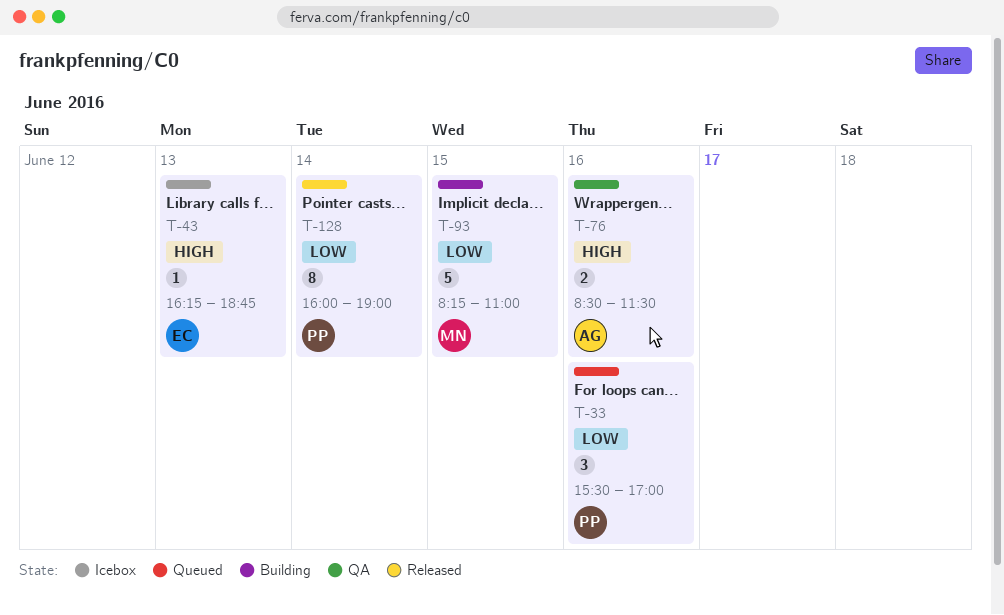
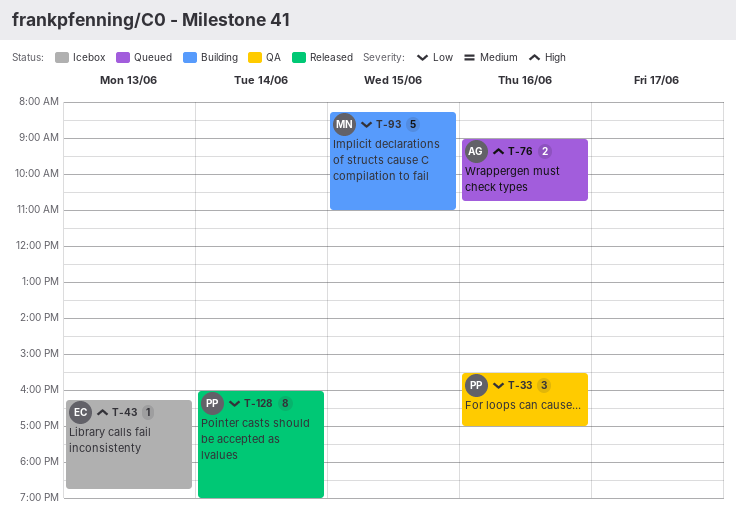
T-33, status: Queued -> QA
T-76, status: QA -> Queued
T-76, begins: 08:30 -> 09:00
T-76, ends: 11:30 -> 10:45

